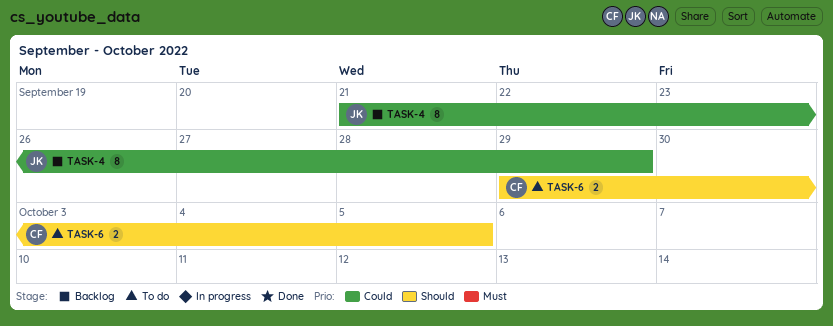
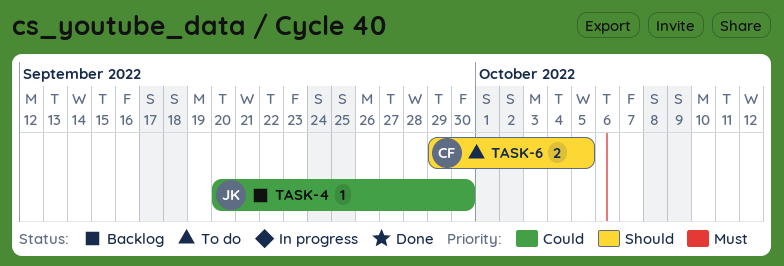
TASK-4, estimate: 8 -> 1
TASK-4, start: Sep 21 -> Sep 20
TASK-4, due: Sep 29 -> Sep 30

